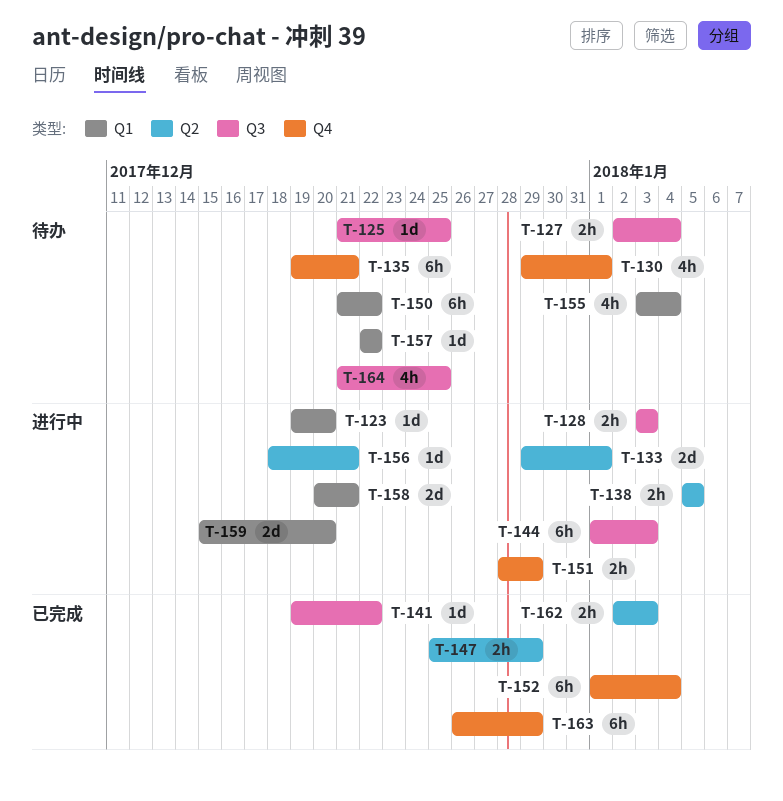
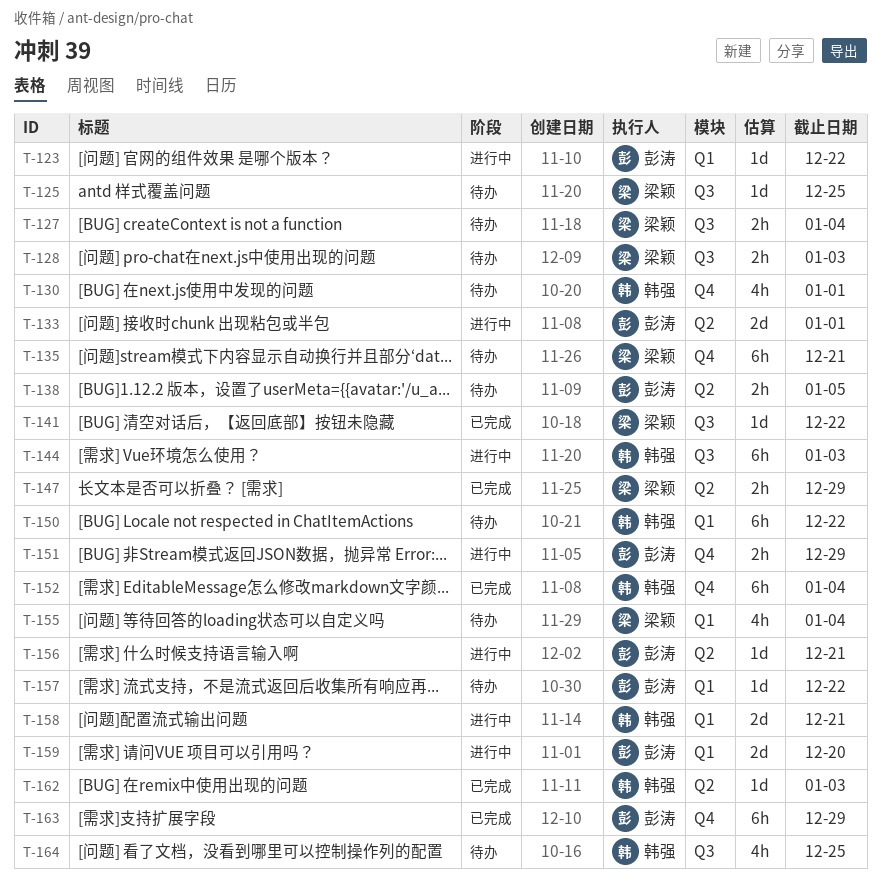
T-123, due: Dec 20 -> Dec 22
T-128, status: 进行中 -> 待办
T-138, status: 进行中 -> 待办
T-162, estimate: 2h -> 1d

